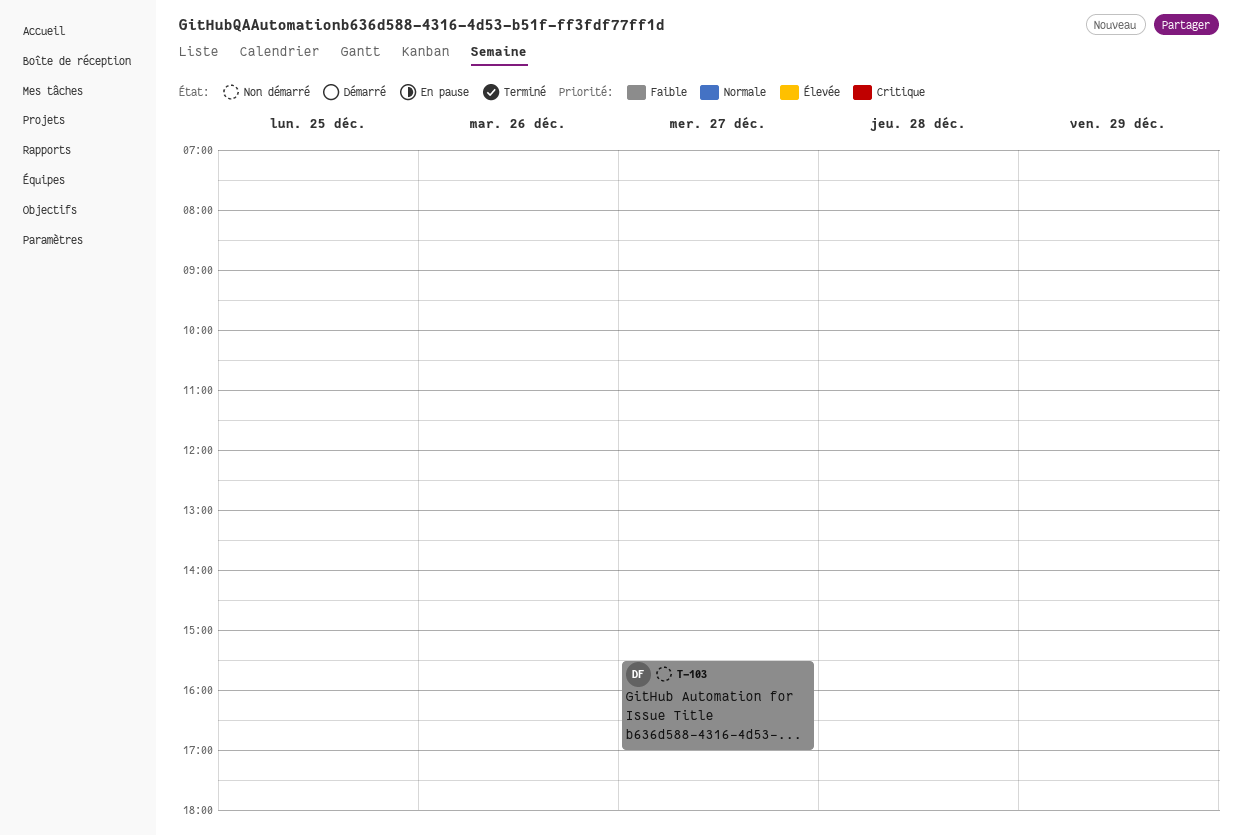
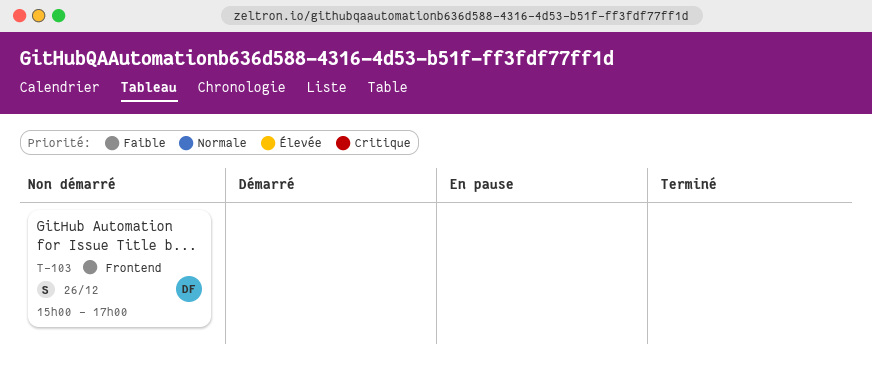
T-103, day: Dec 27 -> Dec 26
T-103, begins: 15:30 -> 15:00

